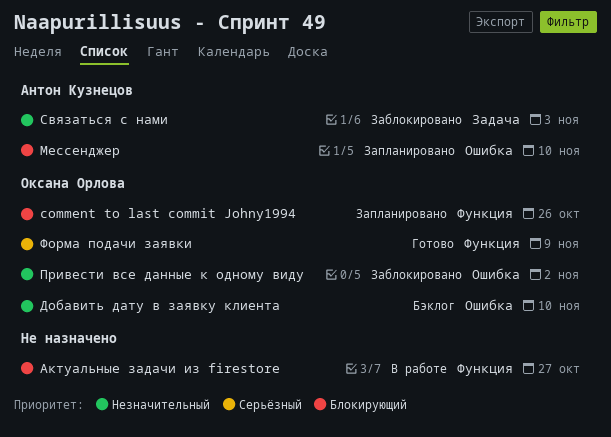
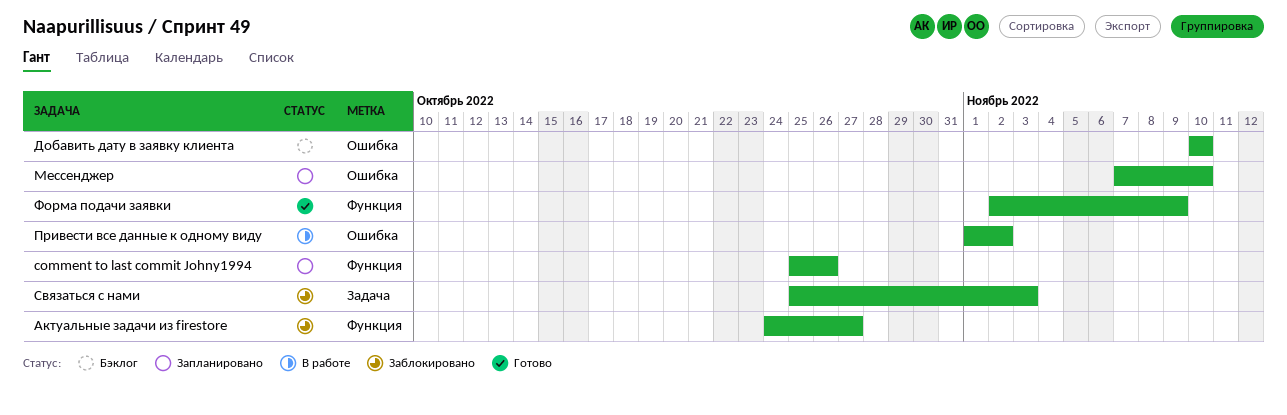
Актуальные задачи из firestore, status: В работе -> Заблокировано
Привести все данные к одному виду, status: Заблокировано -> В работе

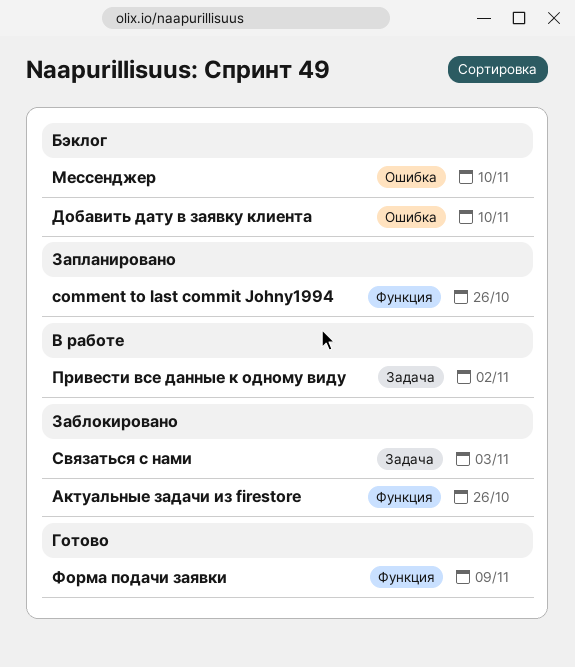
Актуальные задачи из firestore, due: Oct 27 -> Oct 26
Мессенджер, status: Запланировано -> Бэклог
Привести все данные к одному виду, label: Ошибка -> Задача

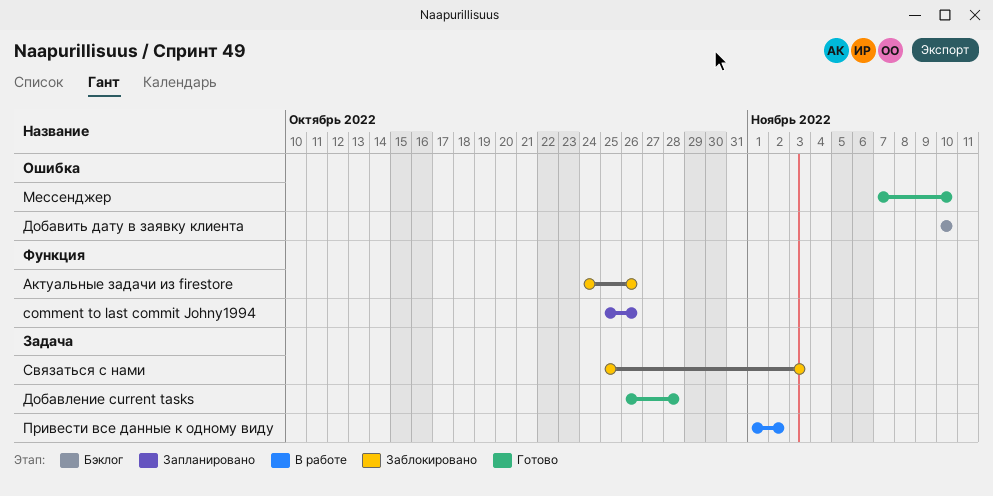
Добавление current tasks: none -> present
Мессенджер, status: Бэклог -> Готово
Форма подачи заявки: present -> none

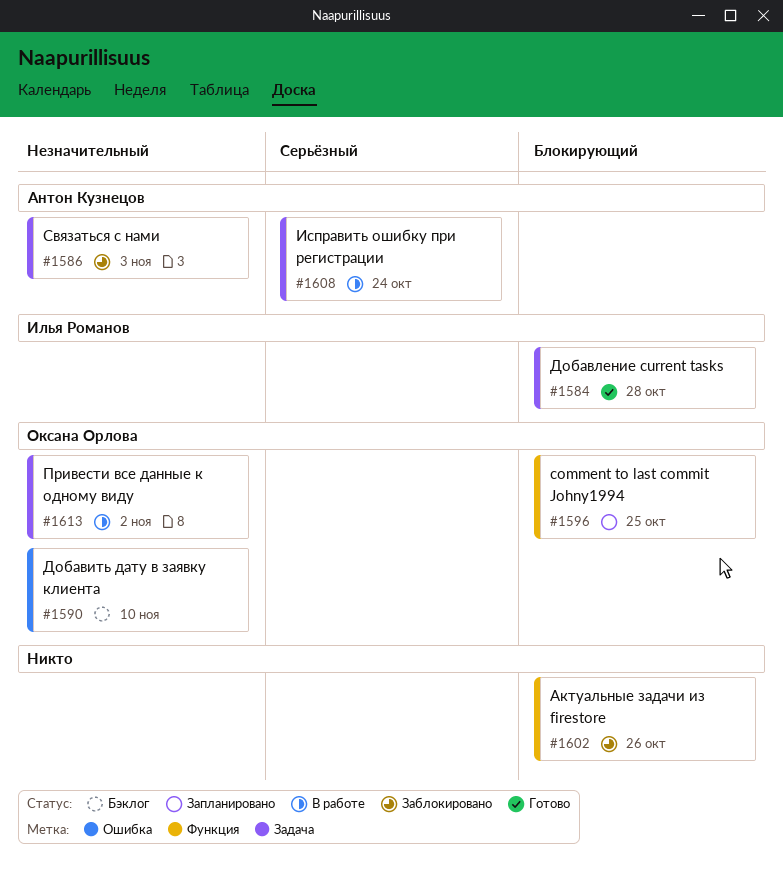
comment to last commit Johny1994, due: Oct 26 -> Oct 25
Исправить ошибку при регистрации: none -> present
Мессенджер: present -> none

